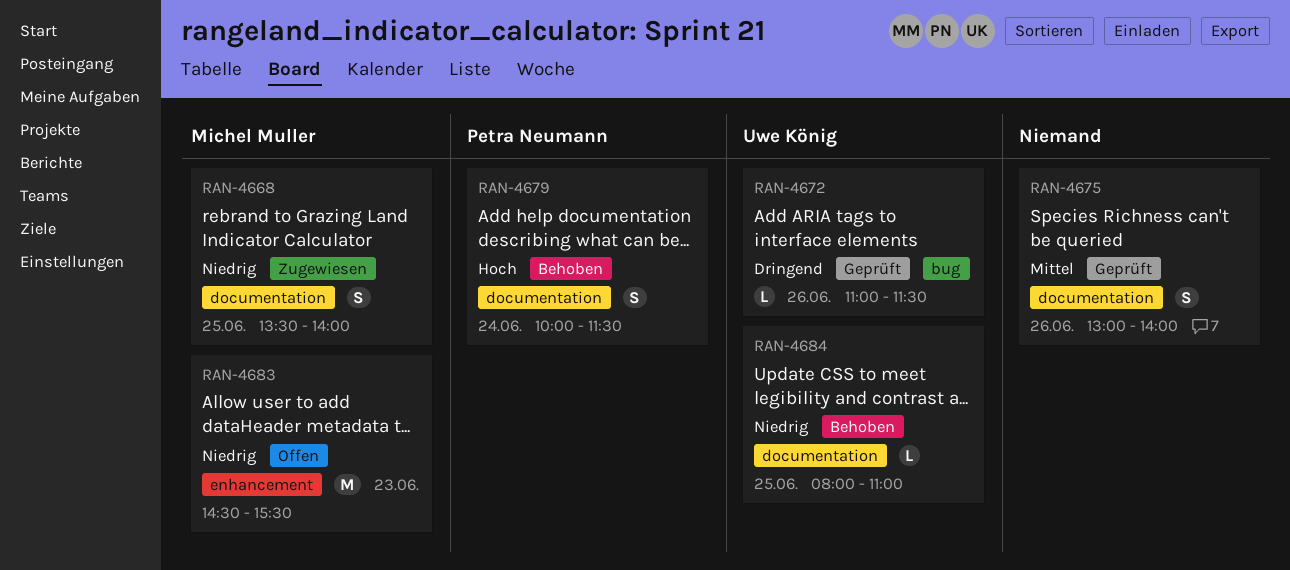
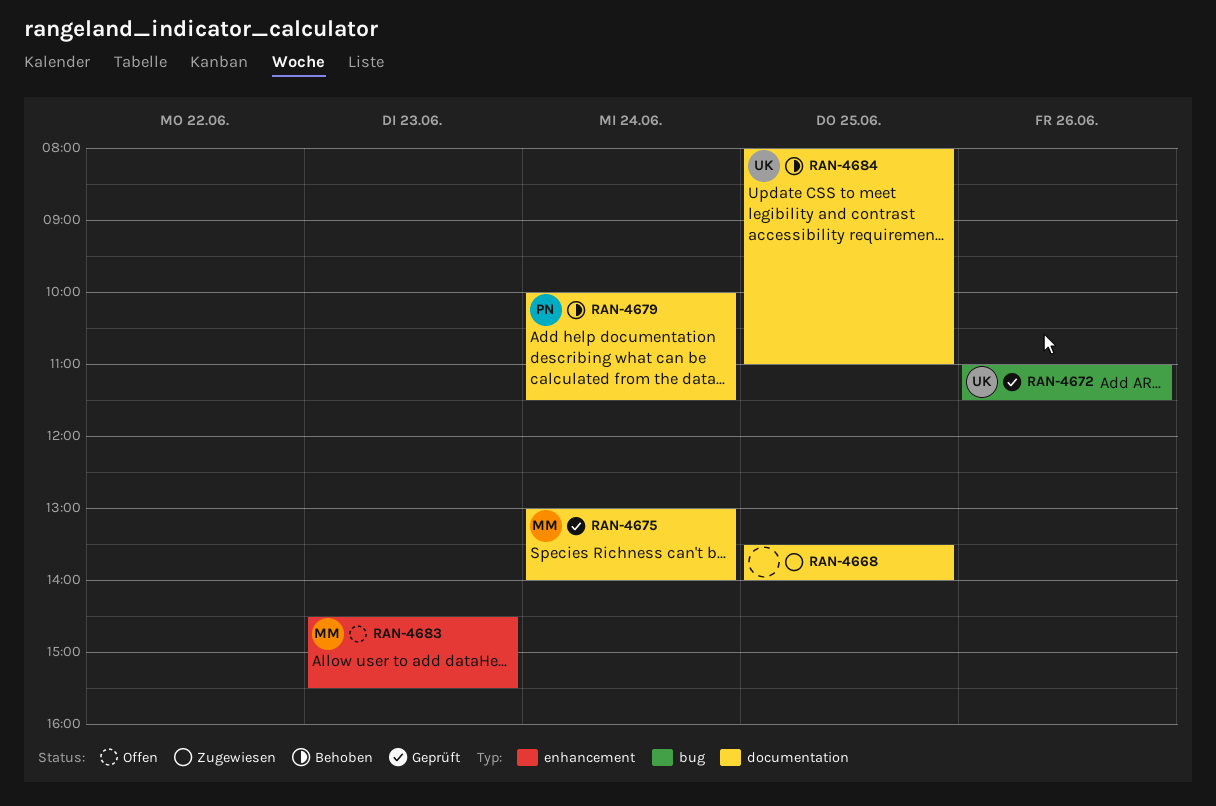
RAN-4668, owner: Michel Muller -> none
RAN-4675, owner: none -> Michel Muller
RAN-4675, day: Jun 26 -> Jun 24

